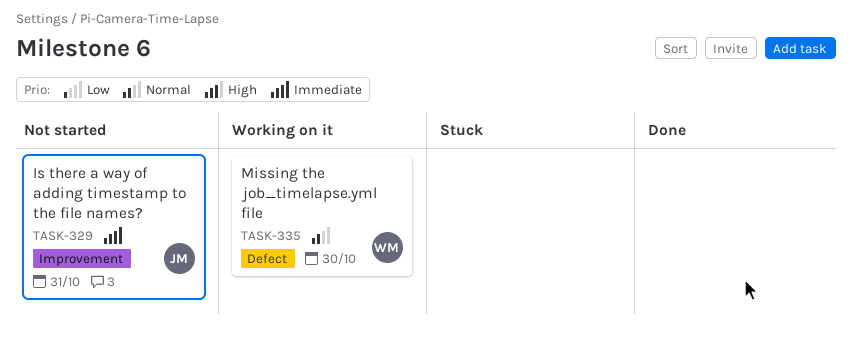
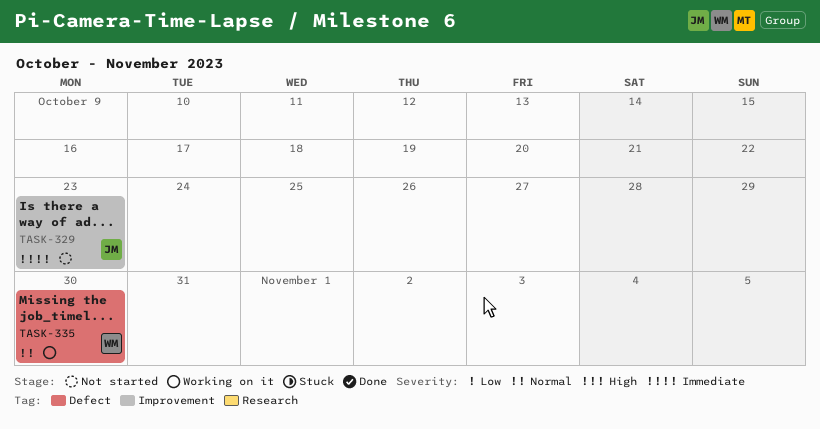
TASK-329, due: Oct 31 -> Oct 23

